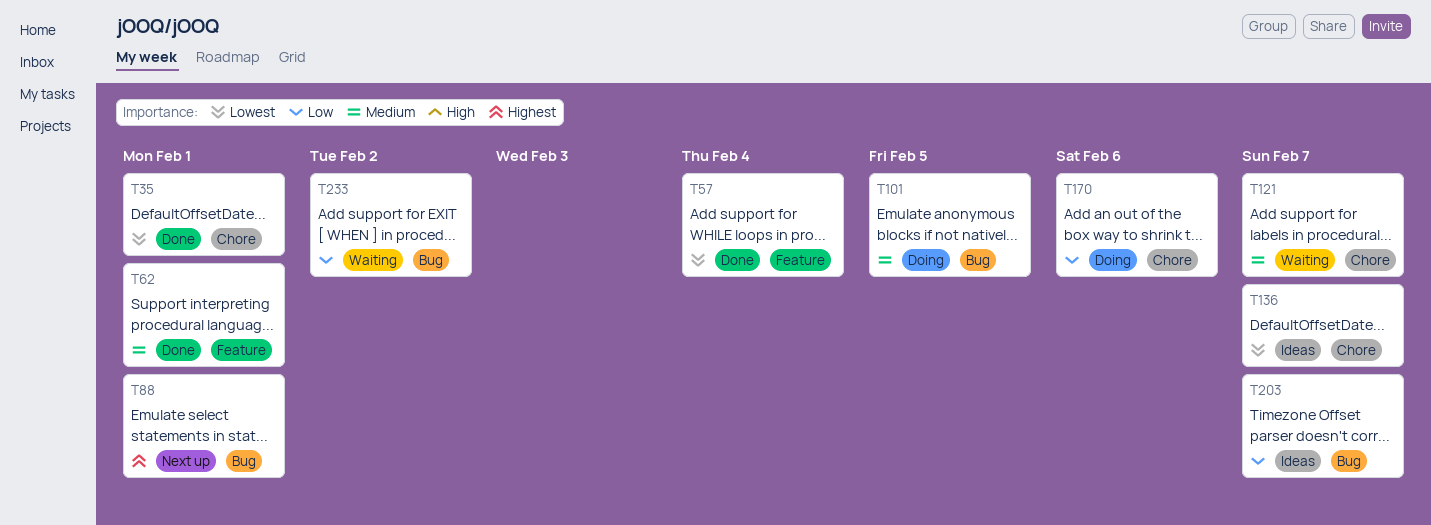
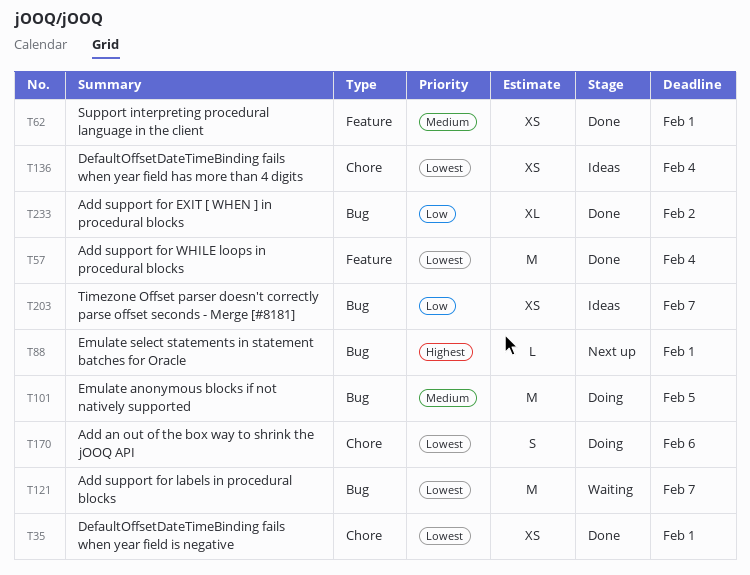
T121, priority: Medium -> Lowest
T121, label: Chore -> Bug
T136, due: Feb 7 -> Feb 4
T170, priority: Low -> Lowest
T233, status: Waiting -> Done

